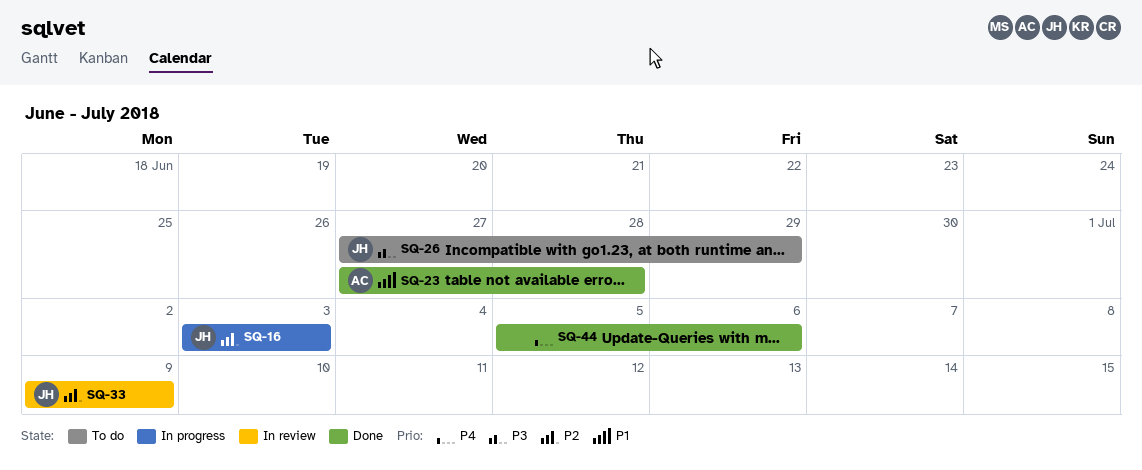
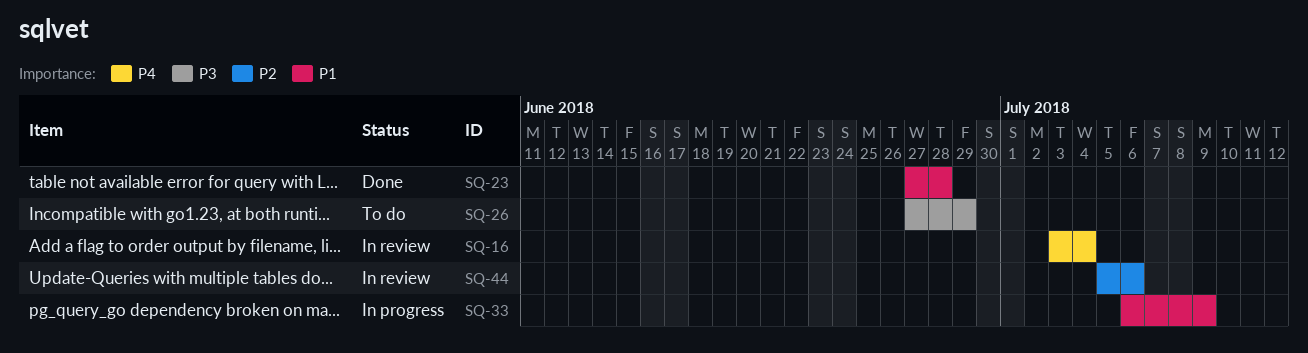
SQ-16, status: In progress -> In review
SQ-16, priority: P2 -> P4
SQ-16, due: Jul 3 -> Jul 4
SQ-33, status: In review -> In progress
SQ-33, priority: P2 -> P1
SQ-33, start: Jul 9 -> Jul 6
SQ-44, status: Done -> In review
SQ-44, priority: P4 -> P2

